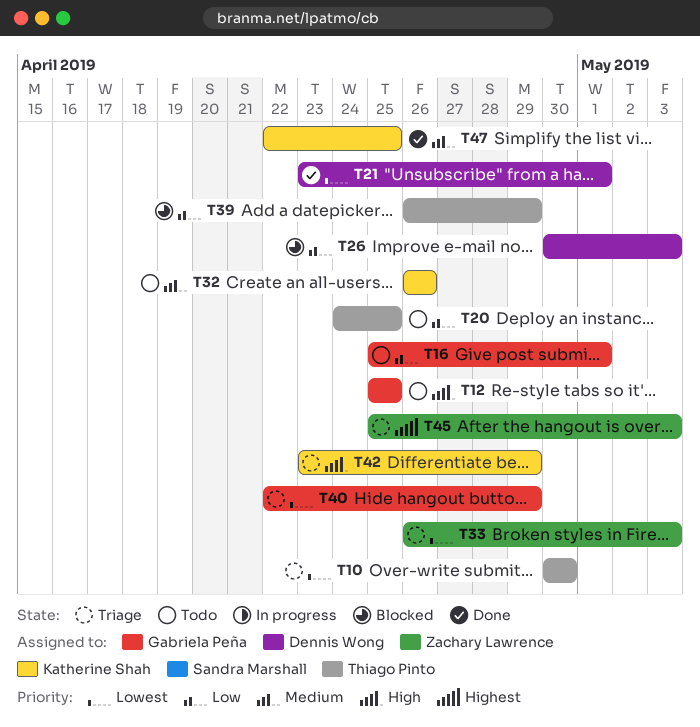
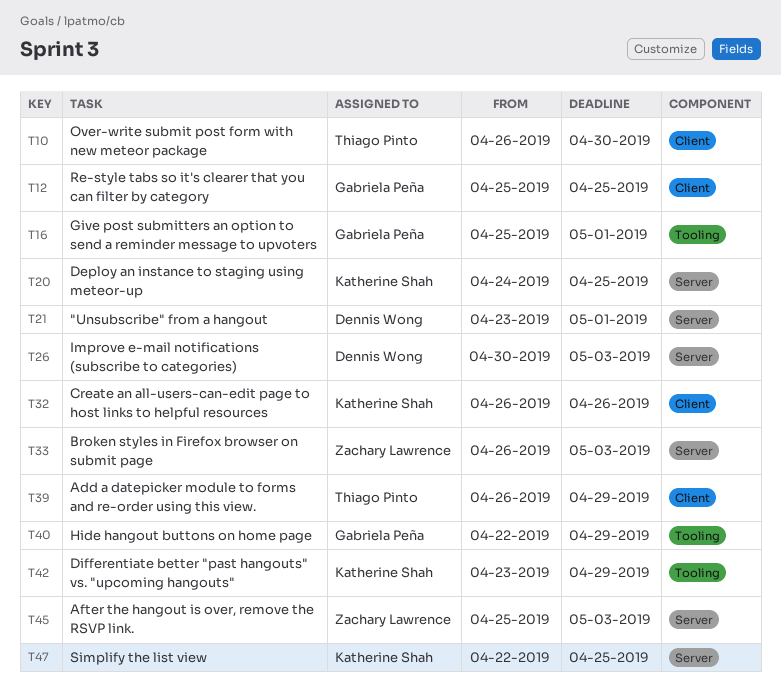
T10, start: Apr 30 -> Apr 26
T20, owner: Thiago Pinto -> Katherine Shah

